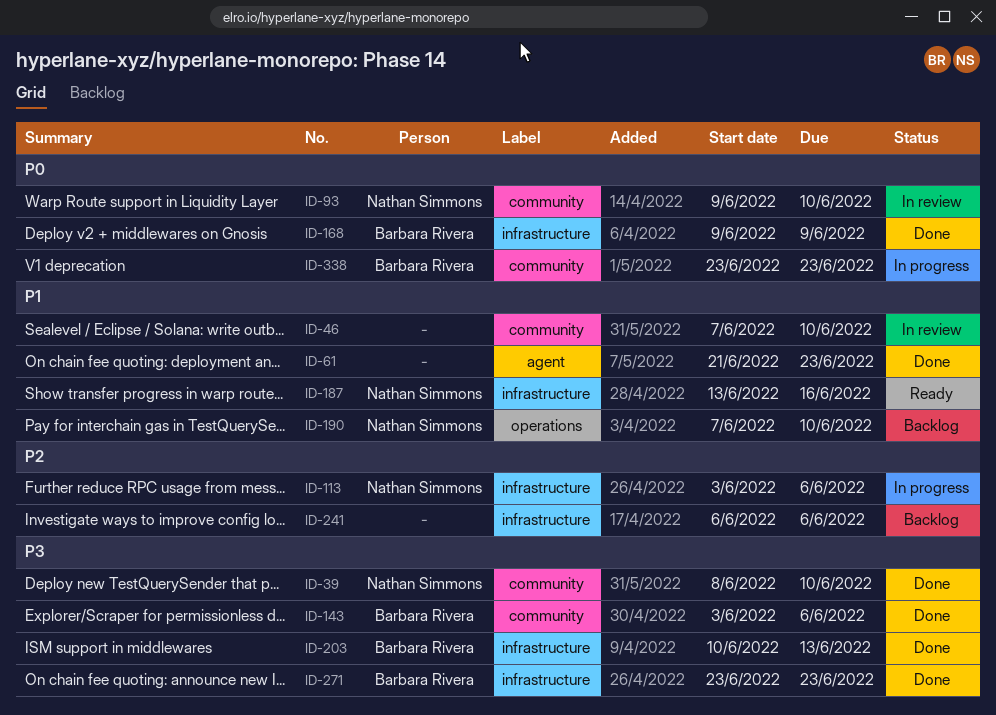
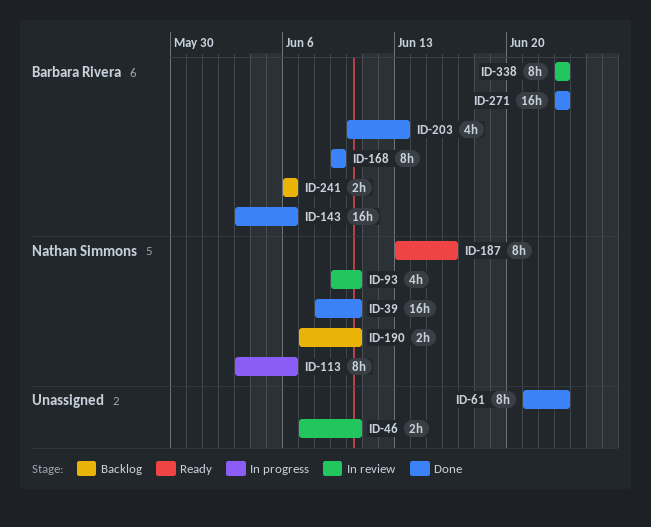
ID-241, owner: none -> Barbara Rivera
ID-338, status: In progress -> In review

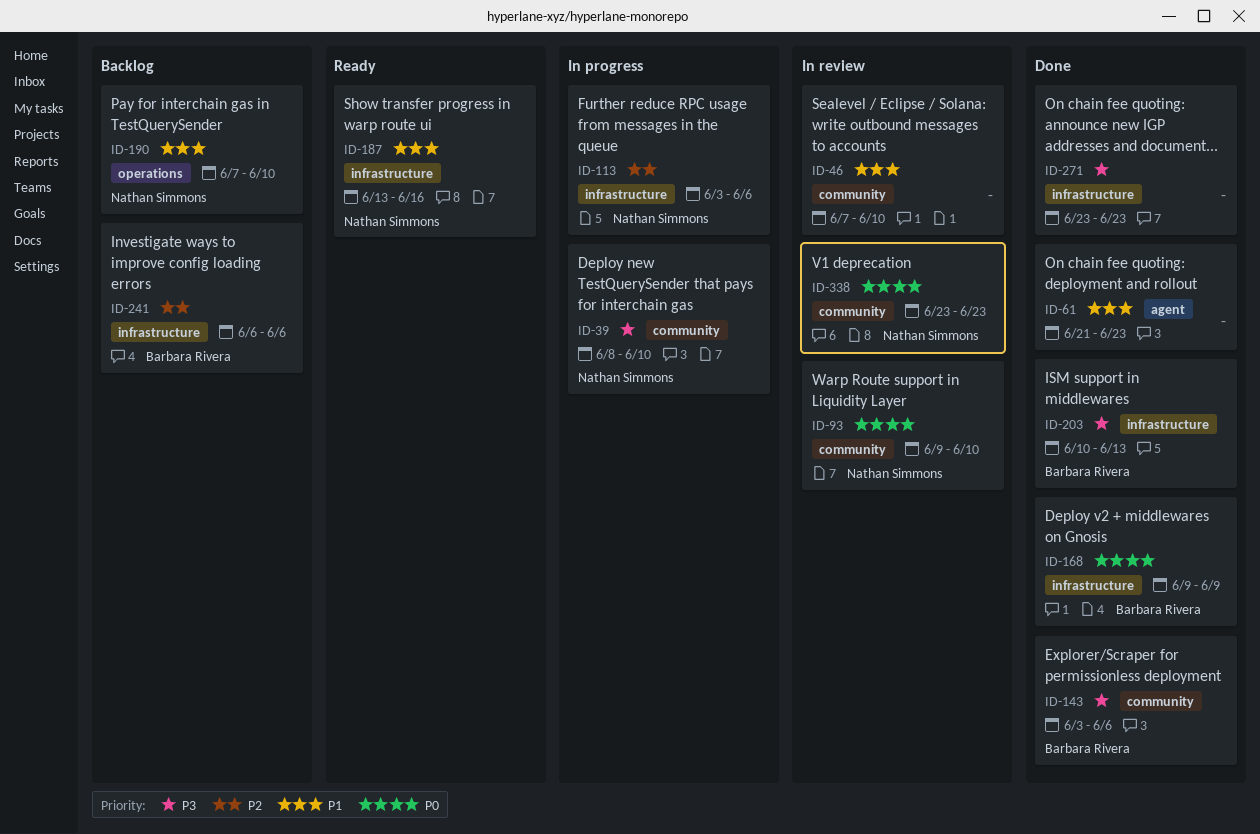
ID-39, status: Done -> In progress
ID-271, owner: Barbara Rivera -> none
ID-338, owner: Barbara Rivera -> Nathan Simmons

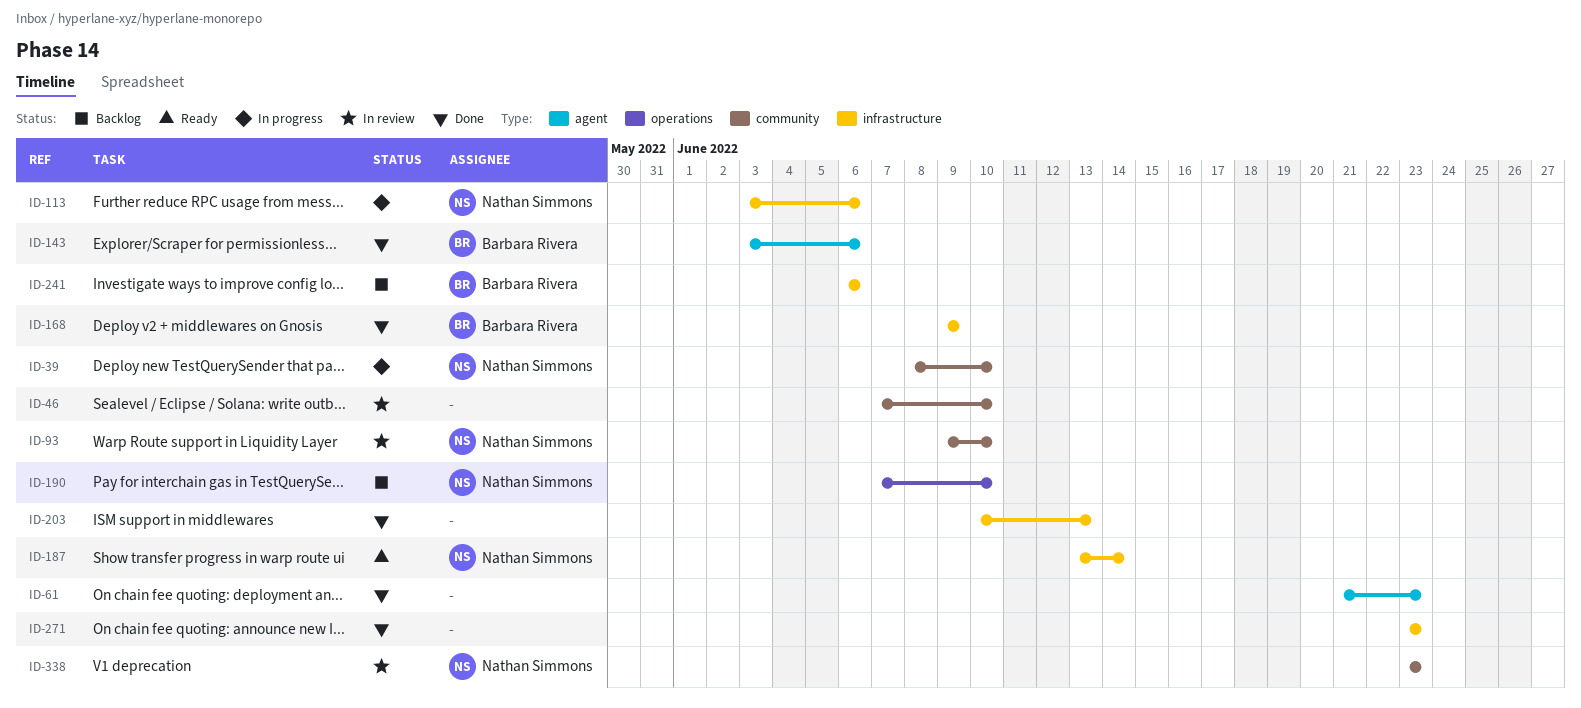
ID-143, label: community -> agent
ID-187, due: Jun 16 -> Jun 14
ID-203, owner: Barbara Rivera -> none

